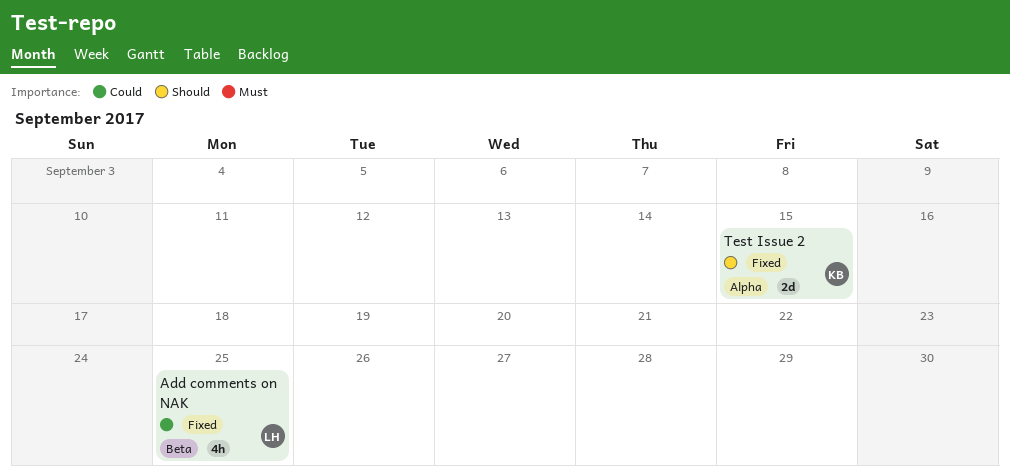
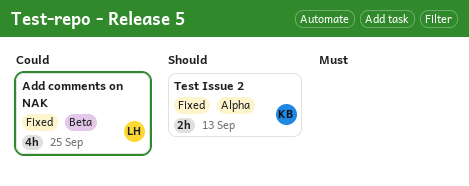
Test Issue 2, estimate: 2d -> 2h
Test Issue 2, due: Sep 15 -> Sep 13

